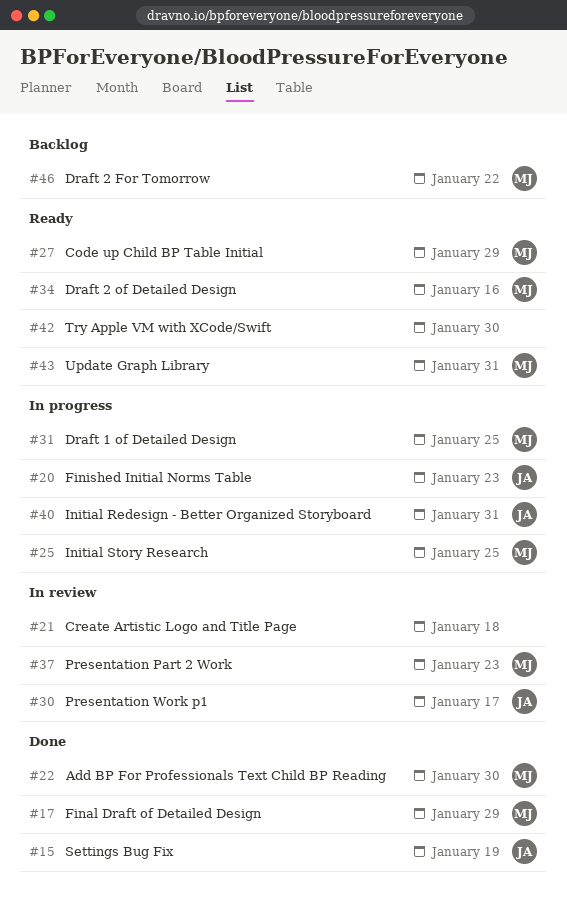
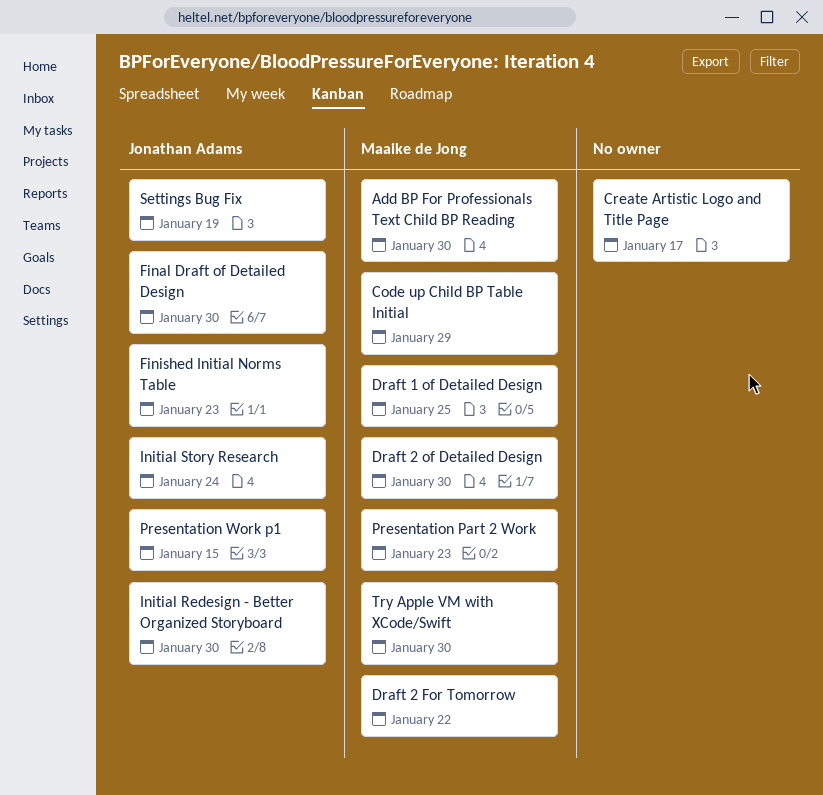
Create Artistic Logo and Title Page, due: Jan 18 -> Jan 17
Draft 2 of Detailed Design, due: Jan 16 -> Jan 30
Final Draft of Detailed Design, owner: Maaike de Jong -> Jonathan Adams
Final Draft of Detailed Design, due: Jan 29 -> Jan 30
Initial Redesign - Better Organized Storyboard, due: Jan 31 -> Jan 30
Initial Story Research, owner: Maaike de Jong -> Jonathan Adams
Initial Story Research, due: Jan 25 -> Jan 24
Presentation Work p1, due: Jan 17 -> Jan 15
Try Apple VM with XCode/Swift, owner: none -> Maaike de Jong
Update Graph Library: present -> none

